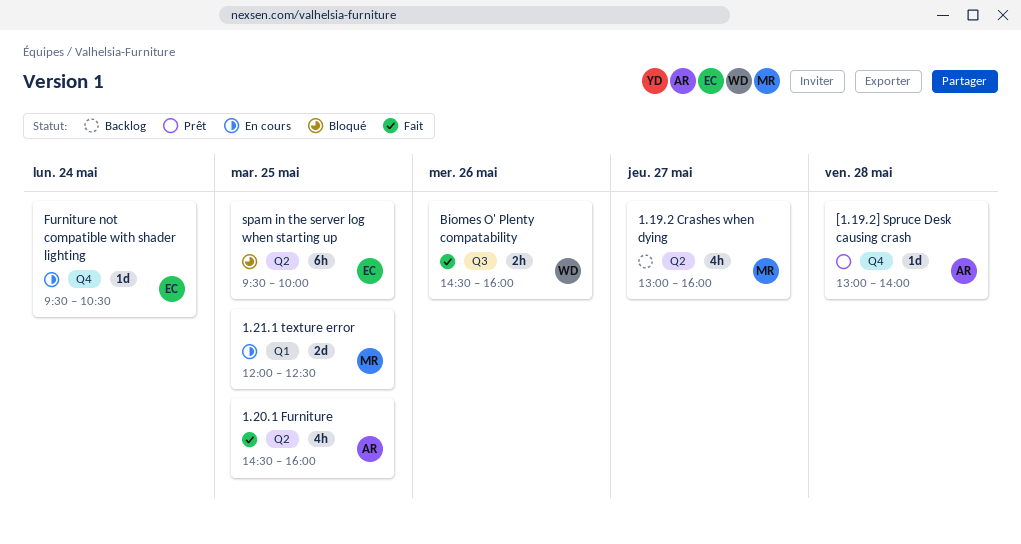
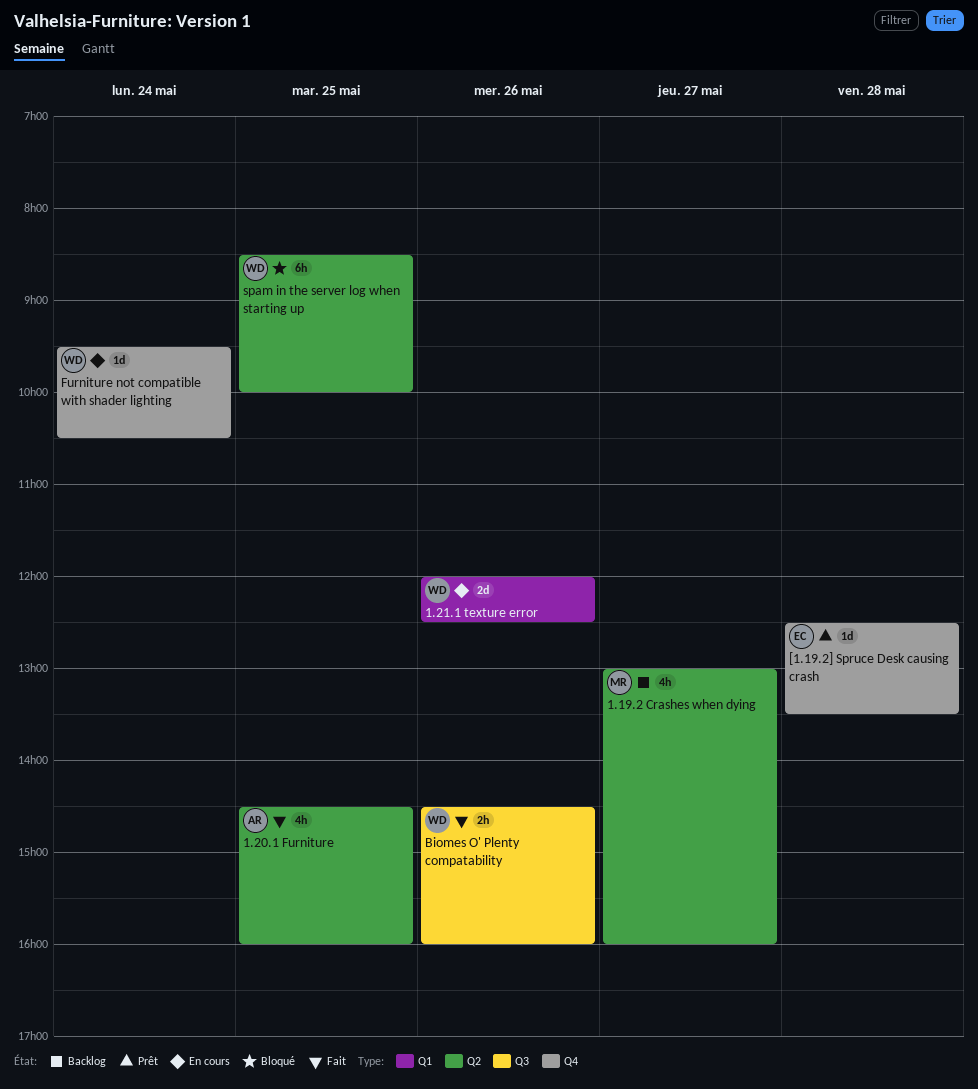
1.21.1 texture error, owner: MR -> WD
1.21.1 texture error, day: May 25 -> May 26
[1.19.2] Spruce Desk causing crash, owner: AR -> EC
[1.19.2] Spruce Desk causing crash, begins: 13:00 -> 12:30
[1.19.2] Spruce Desk causing crash, ends: 14:00 -> 13:30
Furniture not compatible with shader lighting, owner: EC -> WD
spam in the server log when starting up, owner: EC -> WD
spam in the server log when starting up, begins: 09:30 -> 08:30

